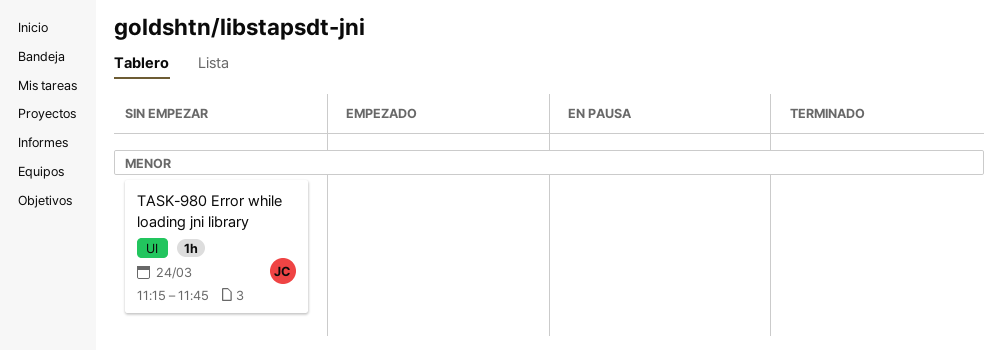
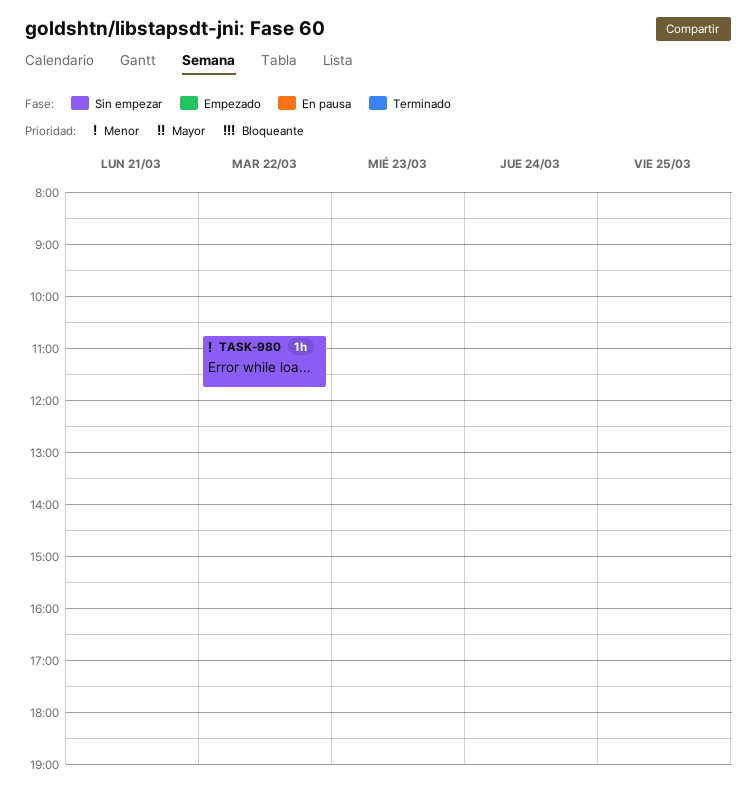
TASK-980, day: Mar 24 -> Mar 22
TASK-980, begins: 11:15 -> 10:45

